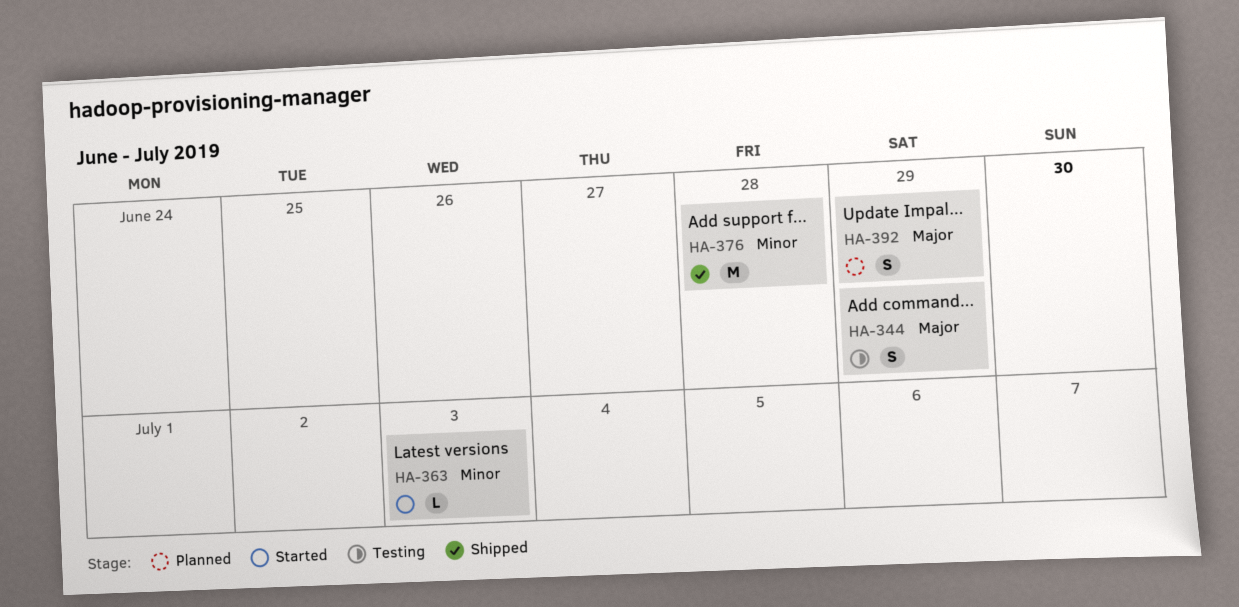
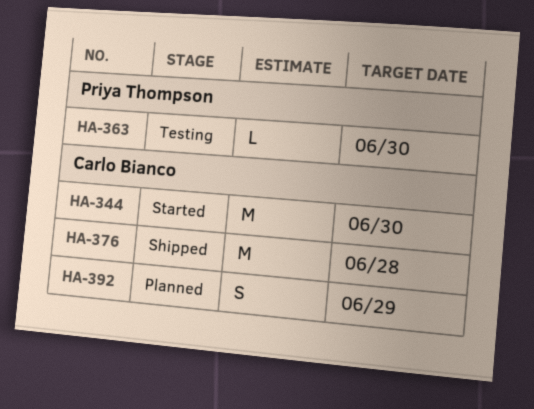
HA-344, status: Testing -> Started
HA-344, estimate: S -> M
HA-344, due: Jun 29 -> Jun 30
HA-363, status: Started -> Testing
HA-363, due: Jul 3 -> Jun 30

